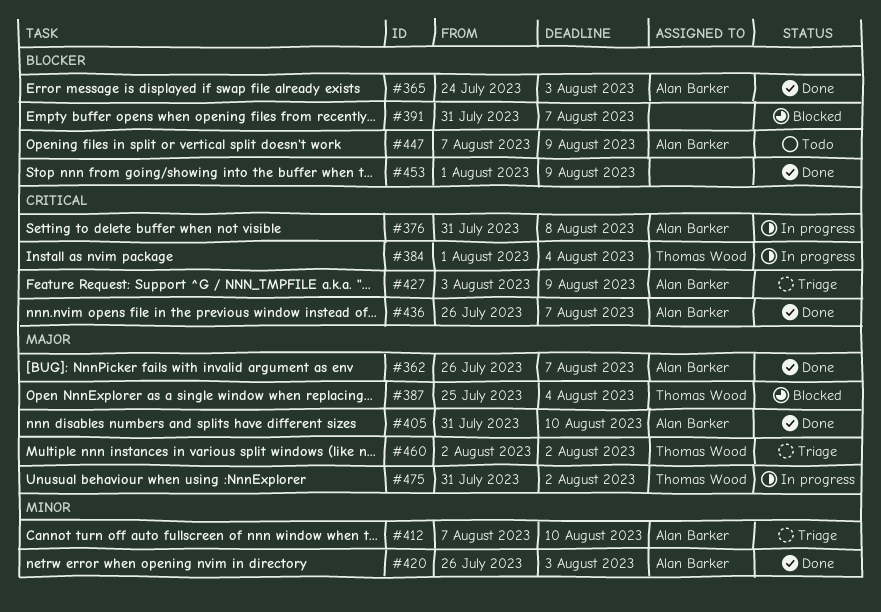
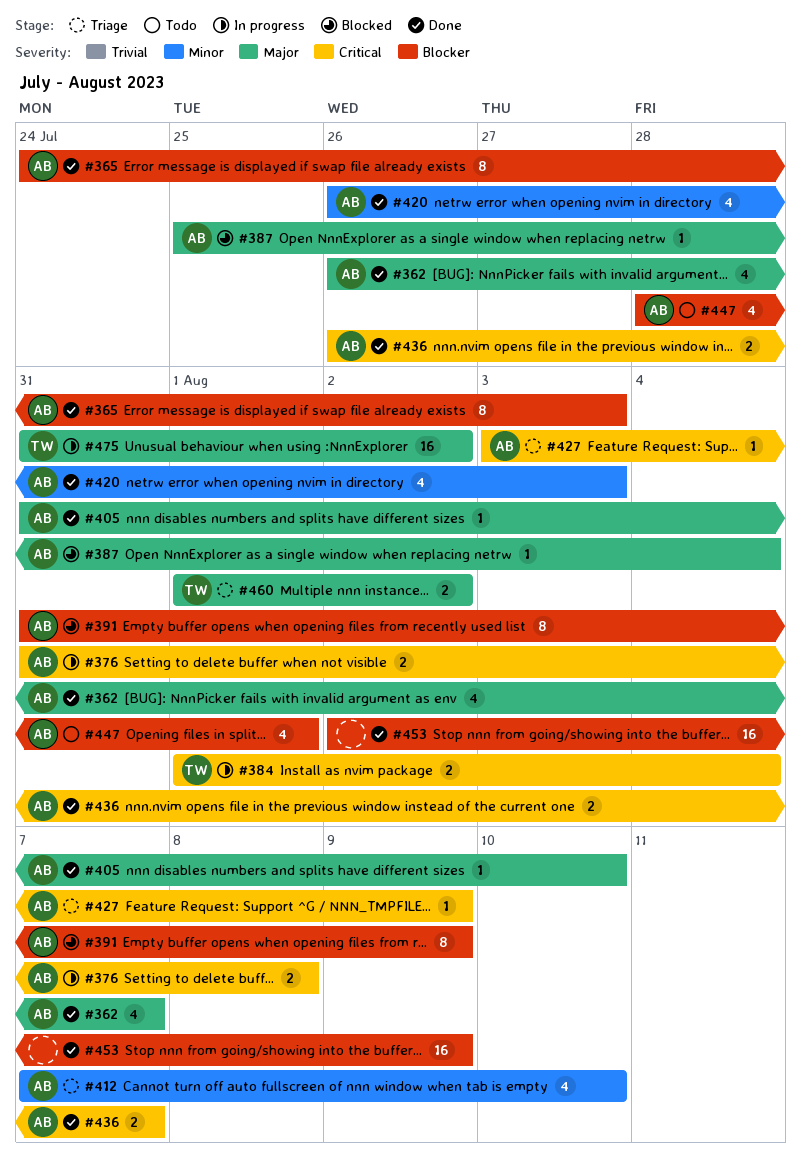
#387, owner: Thomas Wood -> Alan Barker
#391, owner: none -> Alan Barker
#391, due: Aug 7 -> Aug 9
#447, start: Aug 7 -> Jul 28
#447, due: Aug 9 -> Aug 1
#453, start: Aug 1 -> Aug 2
#460, start: Aug 2 -> Aug 1

